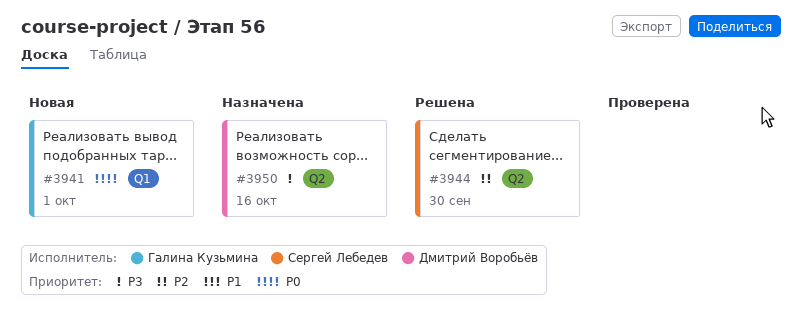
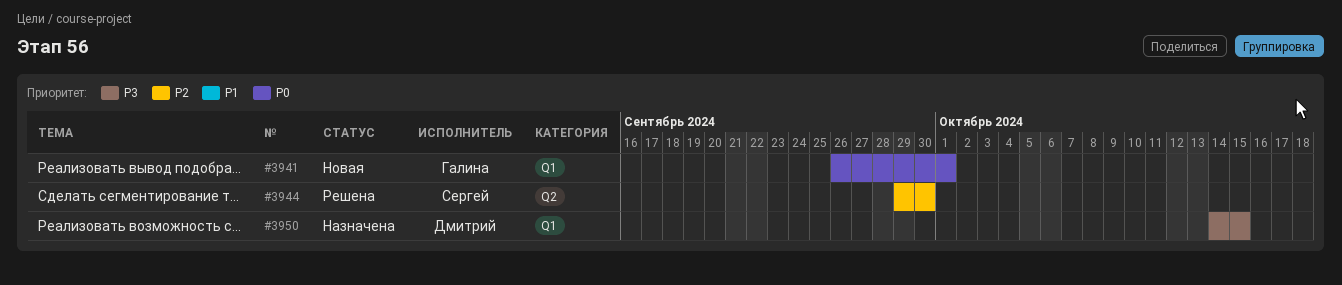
#3950, label: Q2 -> Q1
#3950, due: Oct 16 -> Oct 15

